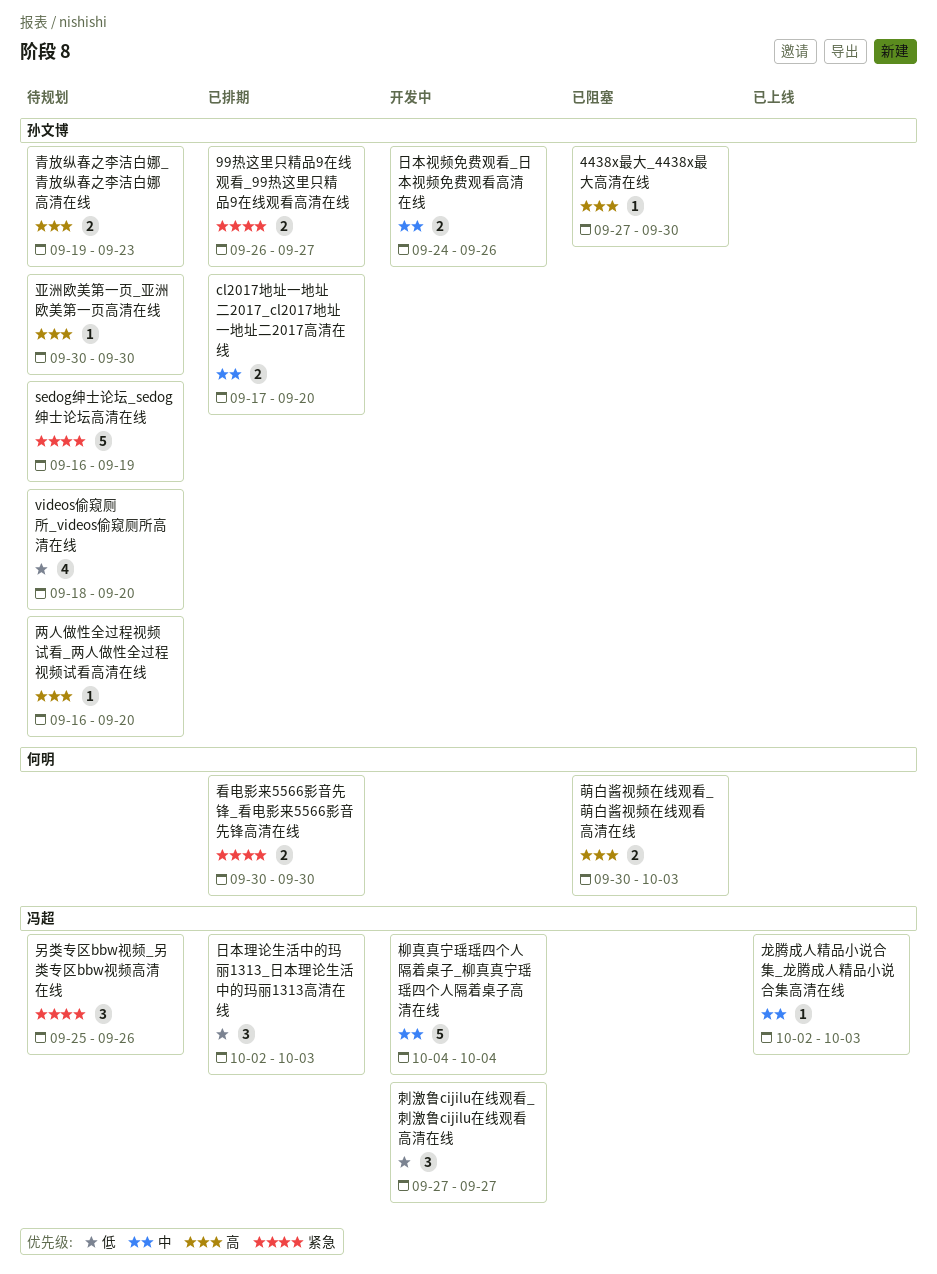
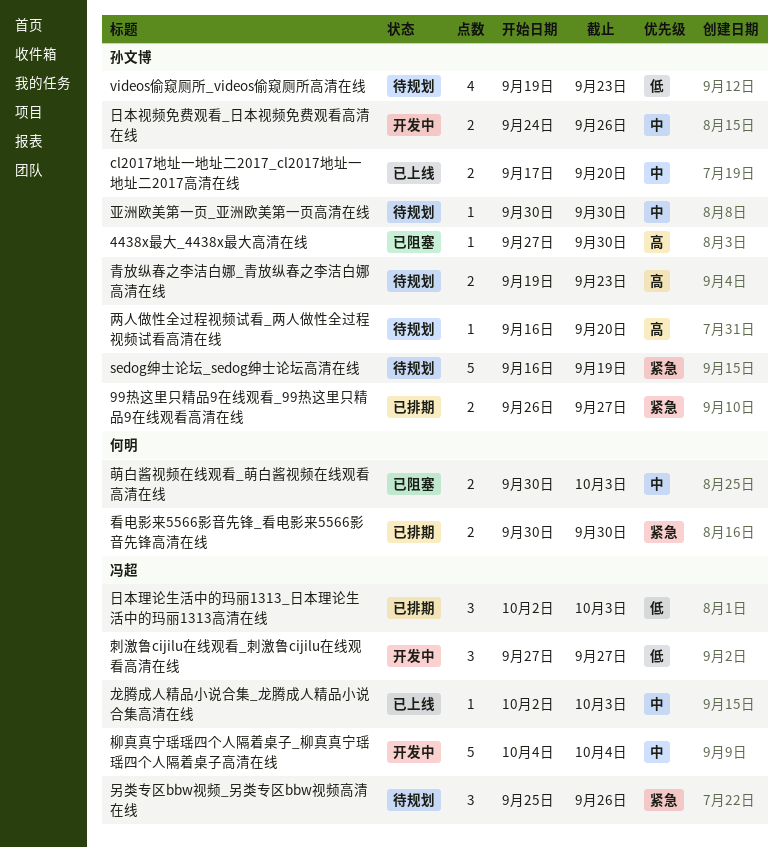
cl2017地址一地址二2017_cl2017地址一地址二2017高清在线, status: 已排期 -> 已上线
videos偷窥厕所_videos偷窥厕所高清在线, start: Sep 18 -> Sep 19
videos偷窥厕所_videos偷窥厕所高清在线, due: Sep 20 -> Sep 23
亚洲欧美第一页_亚洲欧美第一页高清在线, priority: 高 -> 中
萌白酱视频在线观看_萌白酱视频在线观看高清在线, priority: 高 -> 中

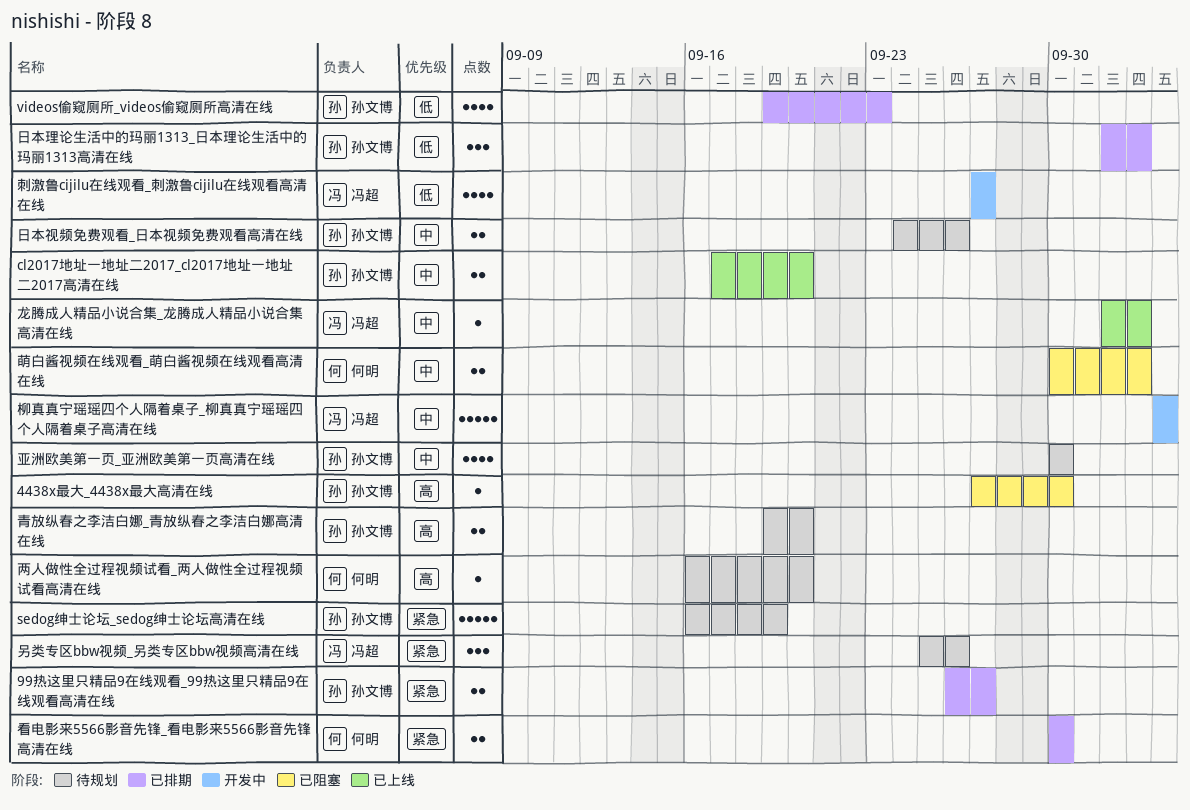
videos偷窥厕所_videos偷窥厕所高清在线, status: 待规划 -> 已排期
两人做性全过程视频试看_两人做性全过程视频试看高清在线, owner: 孙文博 -> 何明
亚洲欧美第一页_亚洲欧美第一页高清在线, estimate: 1 -> 4
刺激鲁cijilu在线观看_刺激鲁cijilu在线观看高清在线, estimate: 3 -> 4
日本理论生活中的玛丽1313_日本理论生活中的玛丽1313高清在线, owner: 冯超 -> 孙文博
日本视频免费观看_日本视频免费观看高清在线, status: 开发中 -> 待规划
青放纵春之李洁白娜_青放纵春之李洁白娜高清在线, due: Sep 23 -> Sep 20

